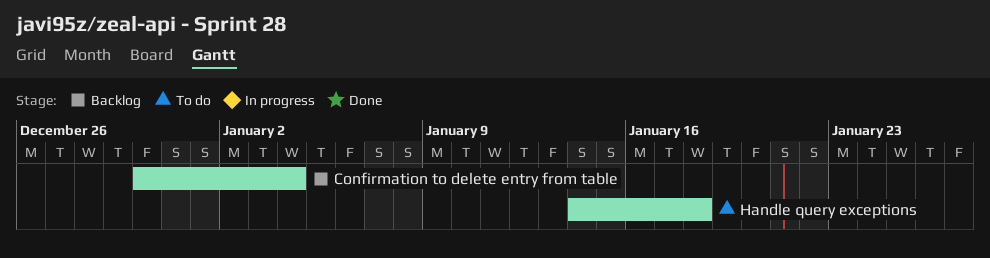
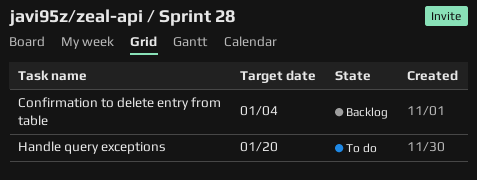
Handle query exceptions, due: Jan 18 -> Jan 20

